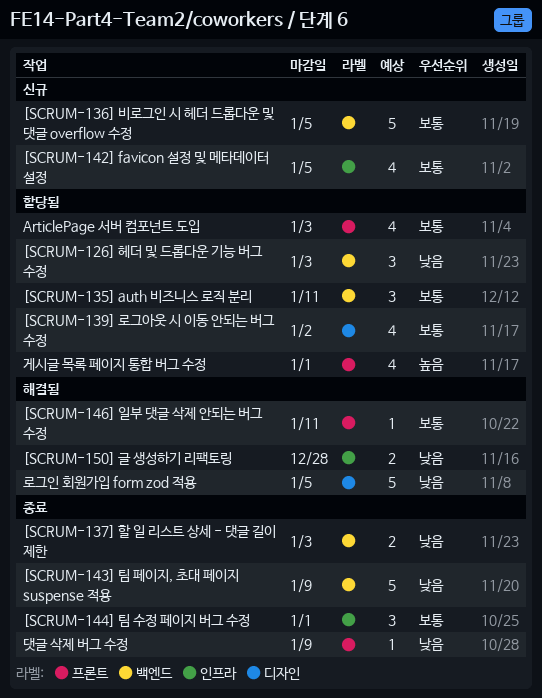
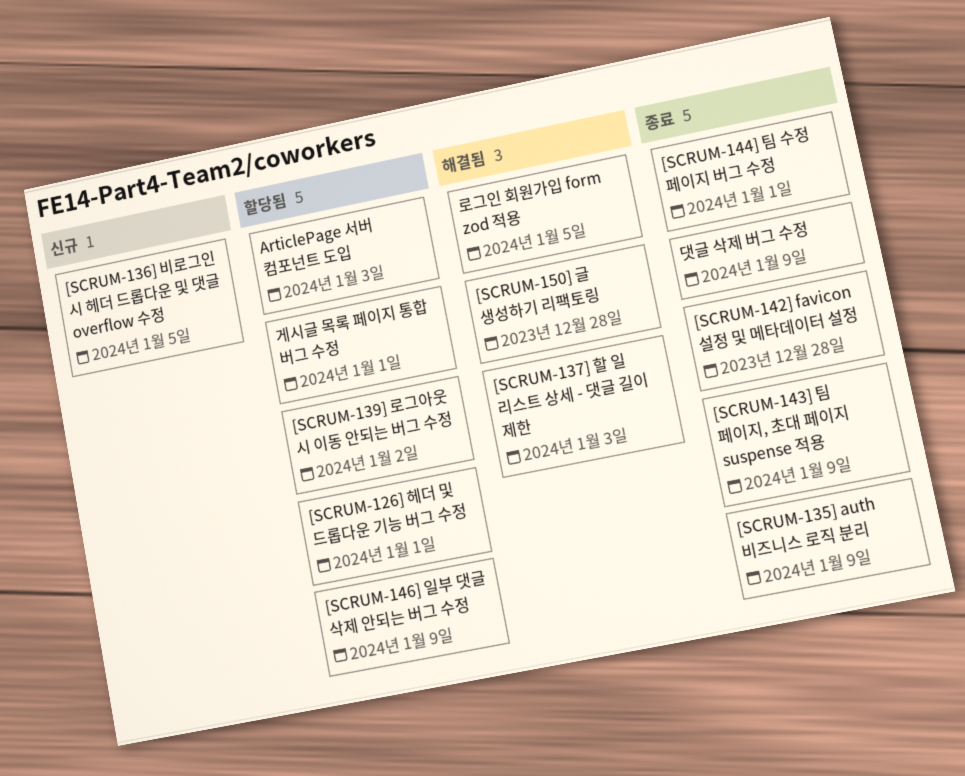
[SCRUM-126] 헤더 및 드롭다운 기능 버그 수정, due: Jan 3 -> Jan 1
[SCRUM-135] auth 비즈니스 로직 분리, status: 할당됨 -> 종료
[SCRUM-135] auth 비즈니스 로직 분리, due: Jan 11 -> Jan 9
[SCRUM-137] 할 일 리스트 상세 - 댓글 길이 제한, status: 종료 -> 해결됨
[SCRUM-142] favicon 설정 및 메타데이터 설정, status: 신규 -> 종료
[SCRUM-142] favicon 설정 및 메타데이터 설정, due: Jan 5 -> Dec 28
[SCRUM-146] 일부 댓글 삭제 안되는 버그 수정, status: 해결됨 -> 할당됨
[SCRUM-146] 일부 댓글 삭제 안되는 버그 수정, due: Jan 11 -> Jan 9

